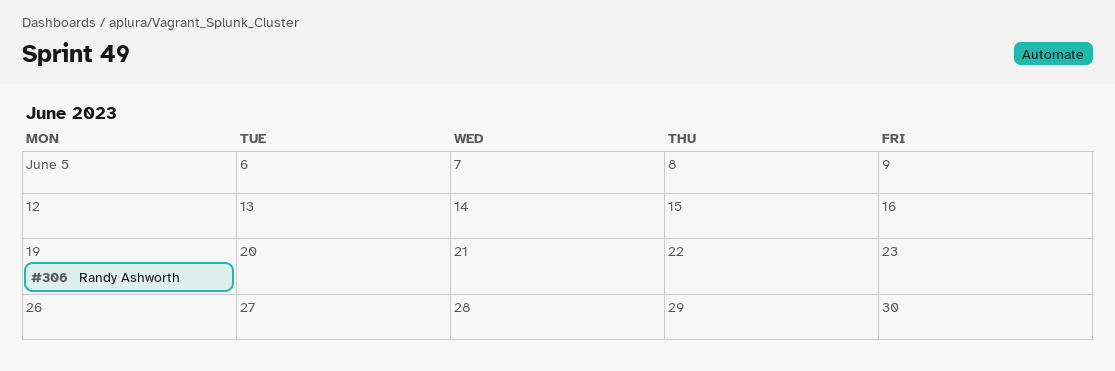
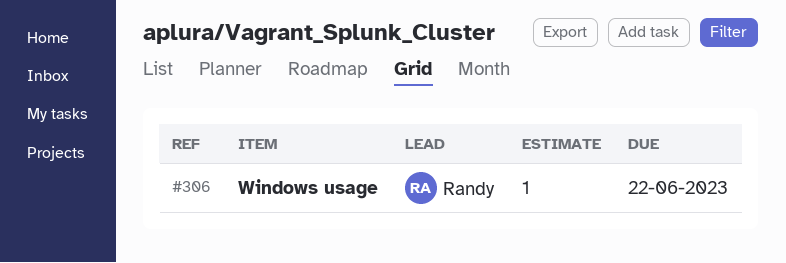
#306, due: Jun 19 -> Jun 22

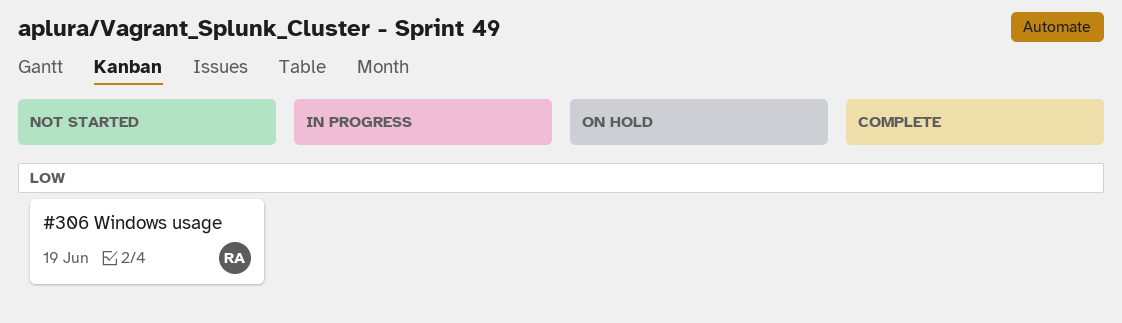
#306, due: Jun 22 -> Jun 19

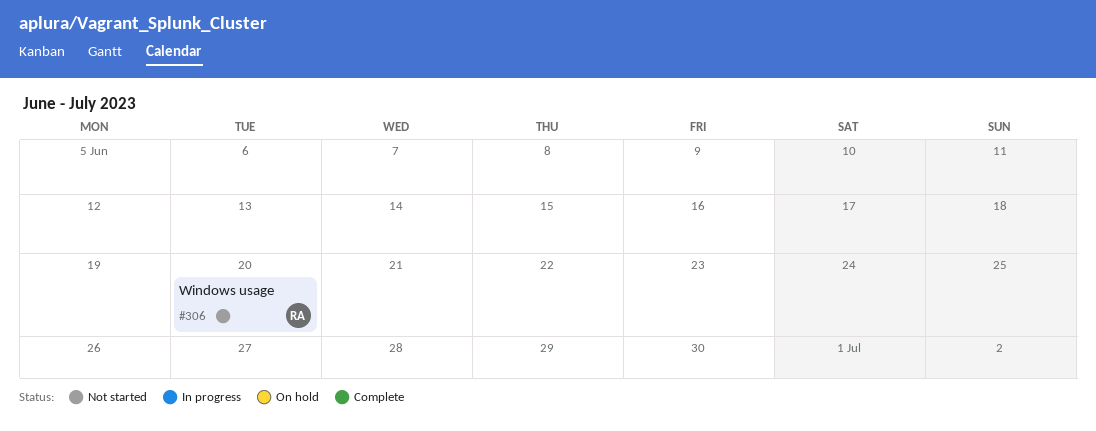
#306, due: Jun 19 -> Jun 20

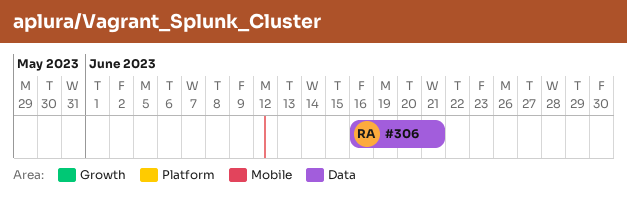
#306, due: Jun 20 -> Jun 21

